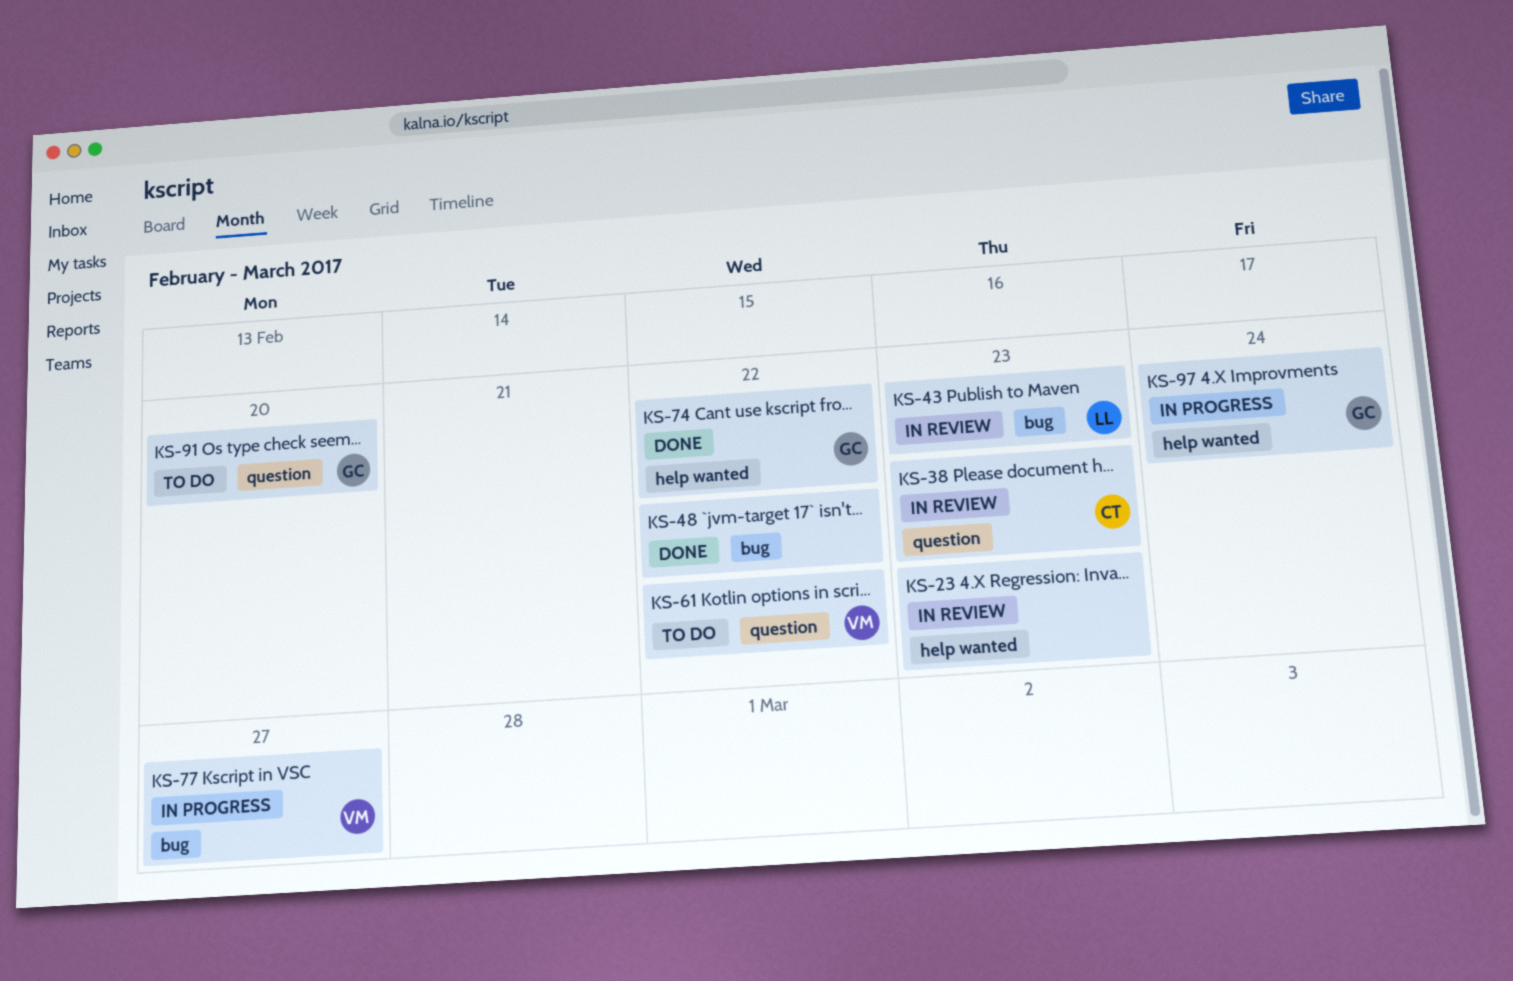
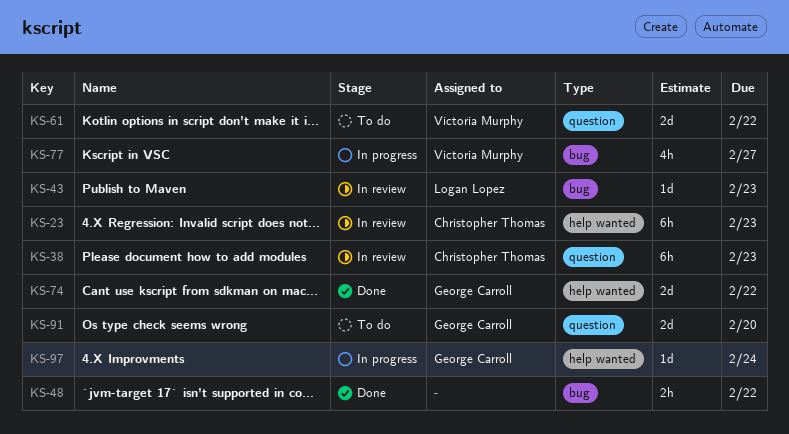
KS-23, owner: none -> Christopher Thomas

